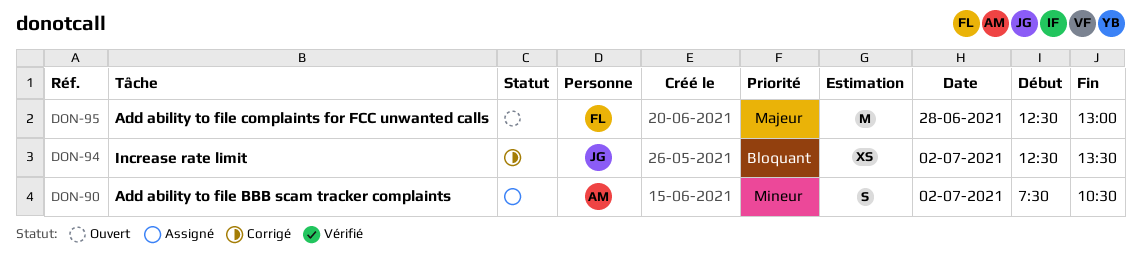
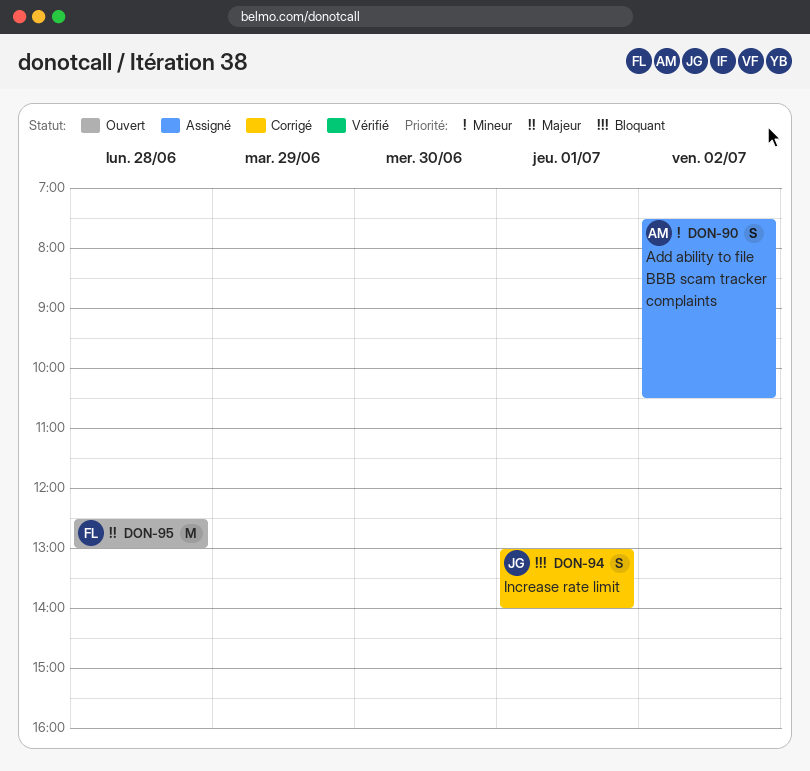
DON-94, estimate: XS -> S
DON-94, day: Jul 2 -> Jul 1
DON-94, begins: 12:30 -> 13:00
DON-94, ends: 13:30 -> 14:00

